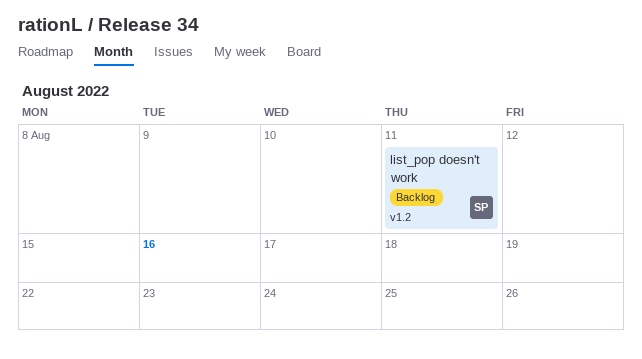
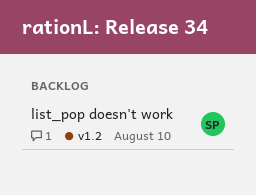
list_pop doesn't work, due: Aug 11 -> Aug 10

